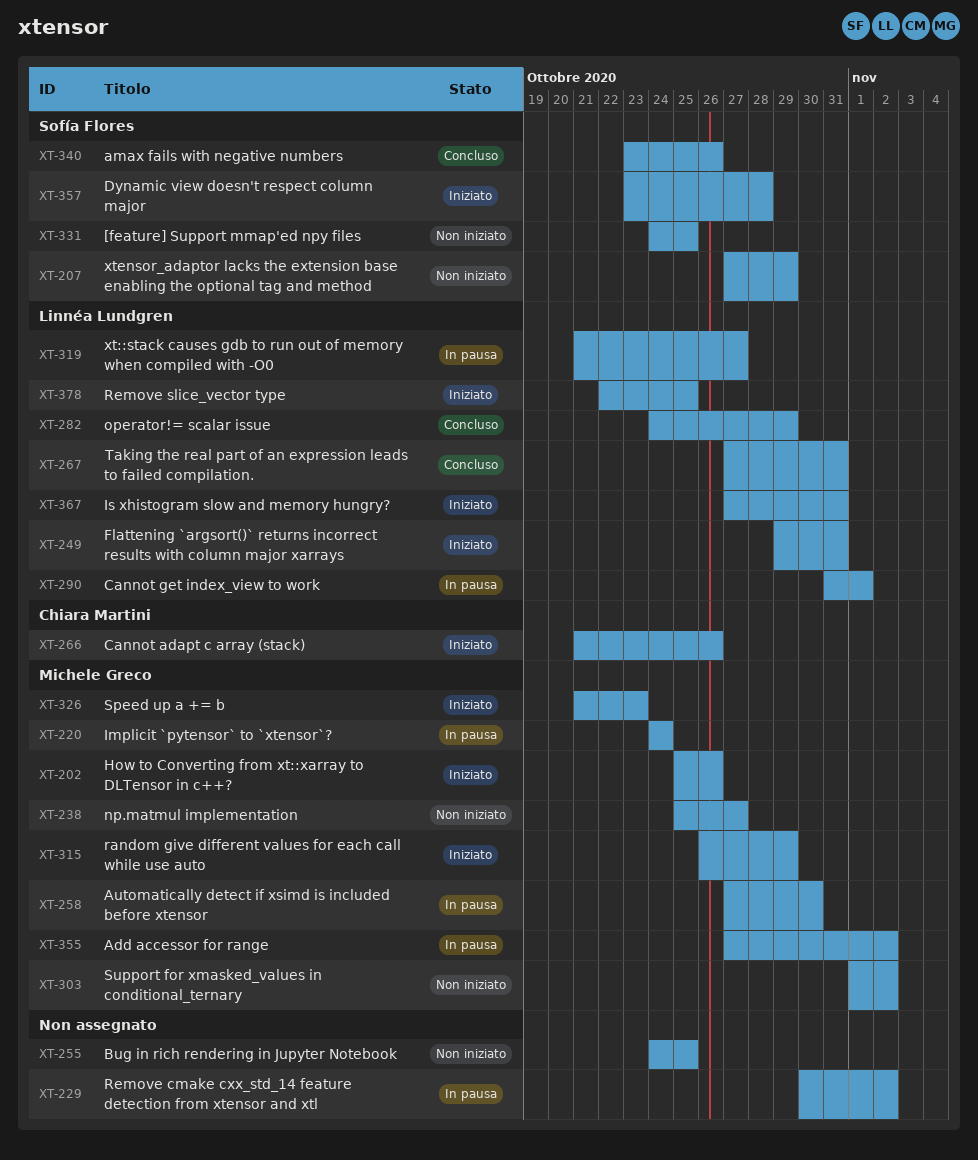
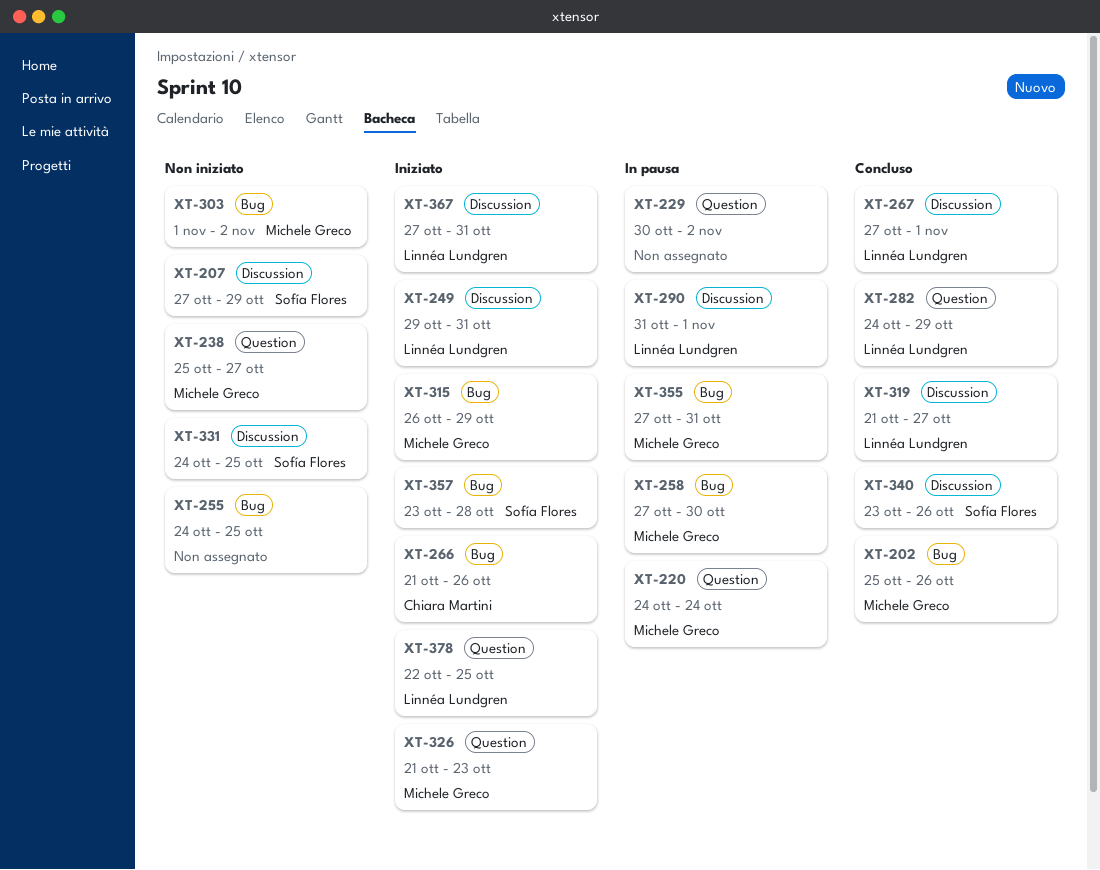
XT-202, status: Iniziato -> Concluso
XT-267, due: Oct 31 -> Nov 1
XT-319, status: In pausa -> Concluso
XT-355, due: Nov 2 -> Oct 31

